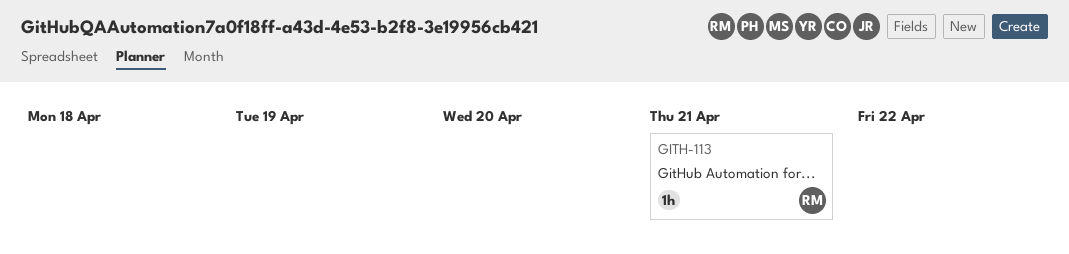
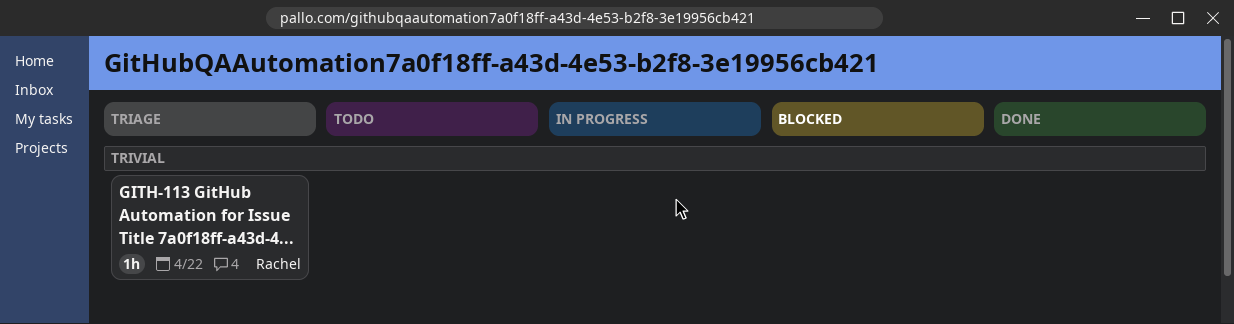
GITH-113, due: Apr 21 -> Apr 22

